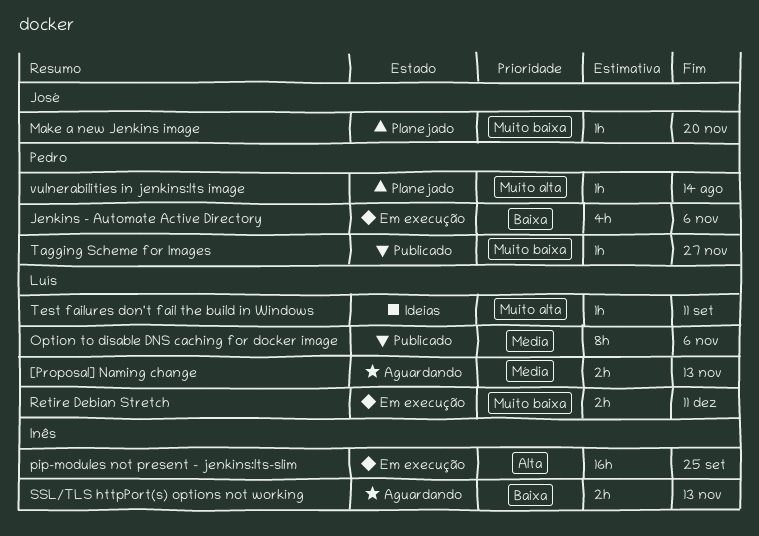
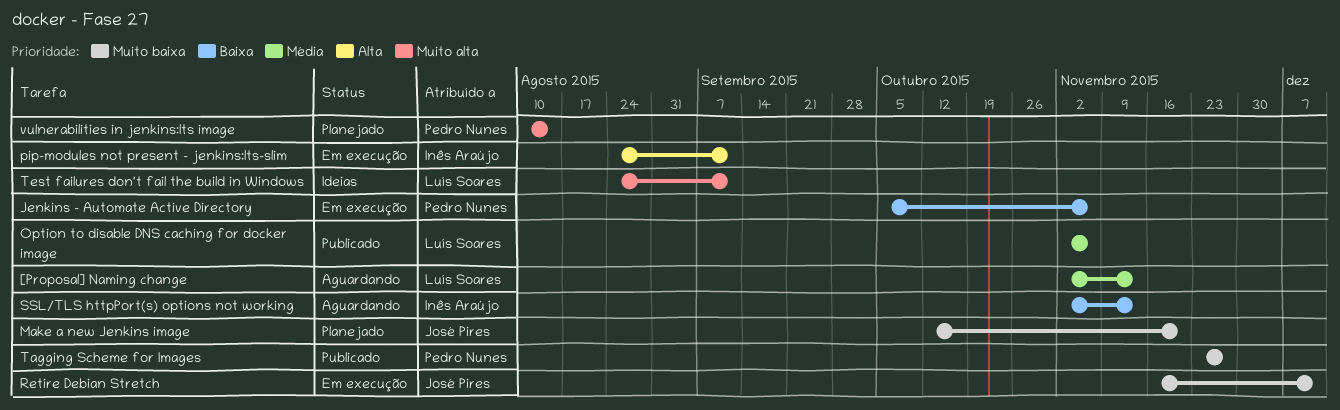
pip-modules not present - jenkins:lts-slim, due: Sep 25 -> Sep 11
Retire Debian Stretch, owner: Luís Soares -> José Pires

